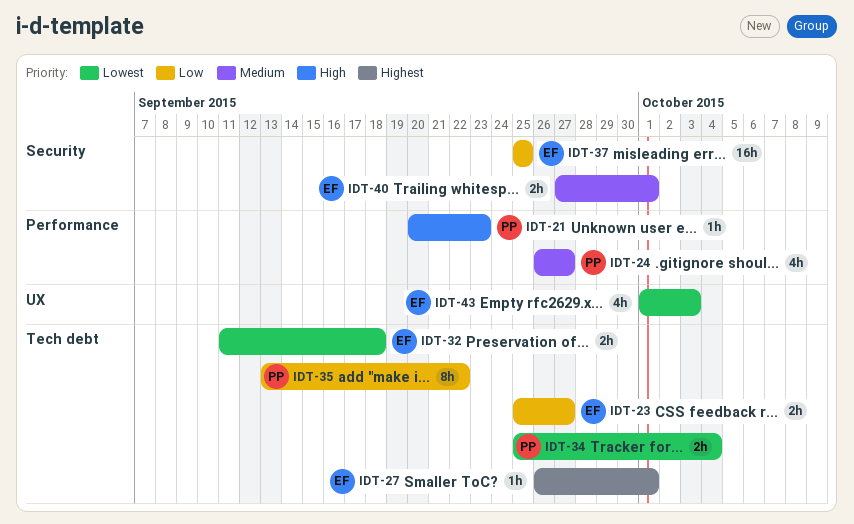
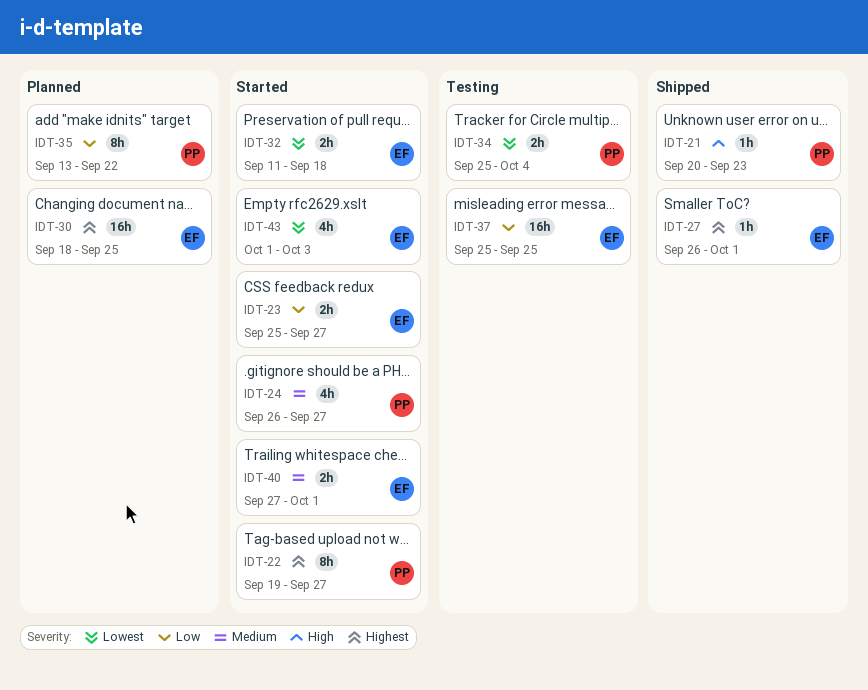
IDT-22: none -> present
IDT-30: none -> present

